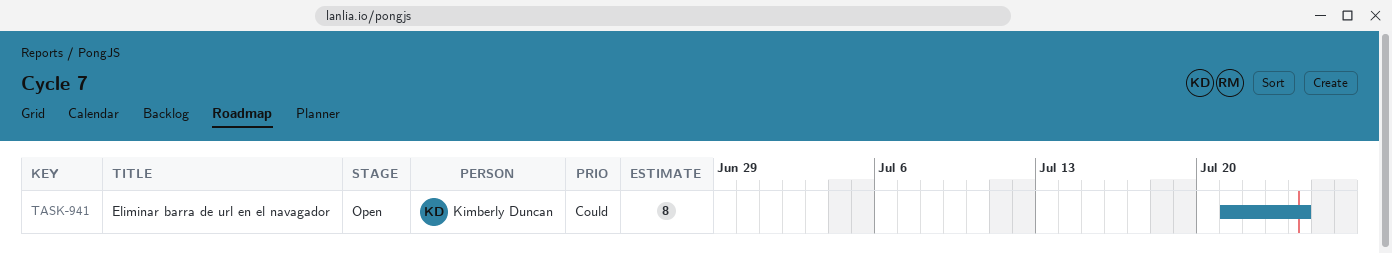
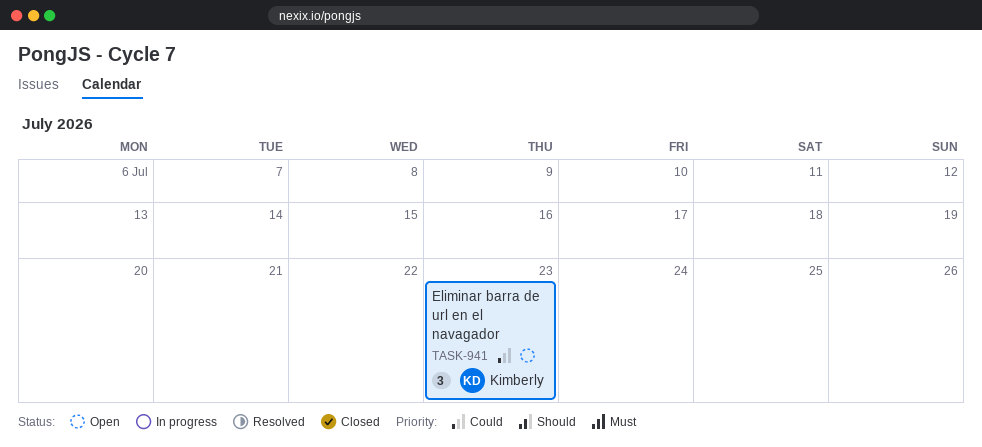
TASK-941, estimate: 8 -> 3
TASK-941, due: Jul 24 -> Jul 23

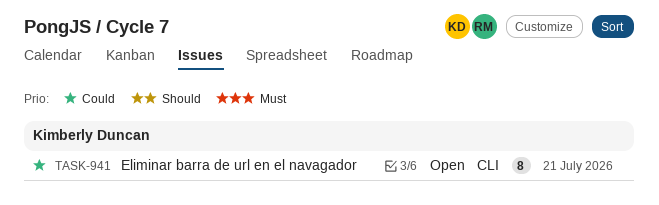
TASK-941, estimate: 3 -> 8
TASK-941, due: Jul 23 -> Jul 21

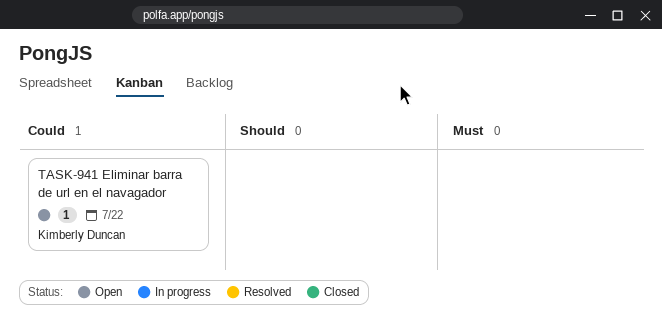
TASK-941, estimate: 8 -> 1
TASK-941, due: Jul 21 -> Jul 22

